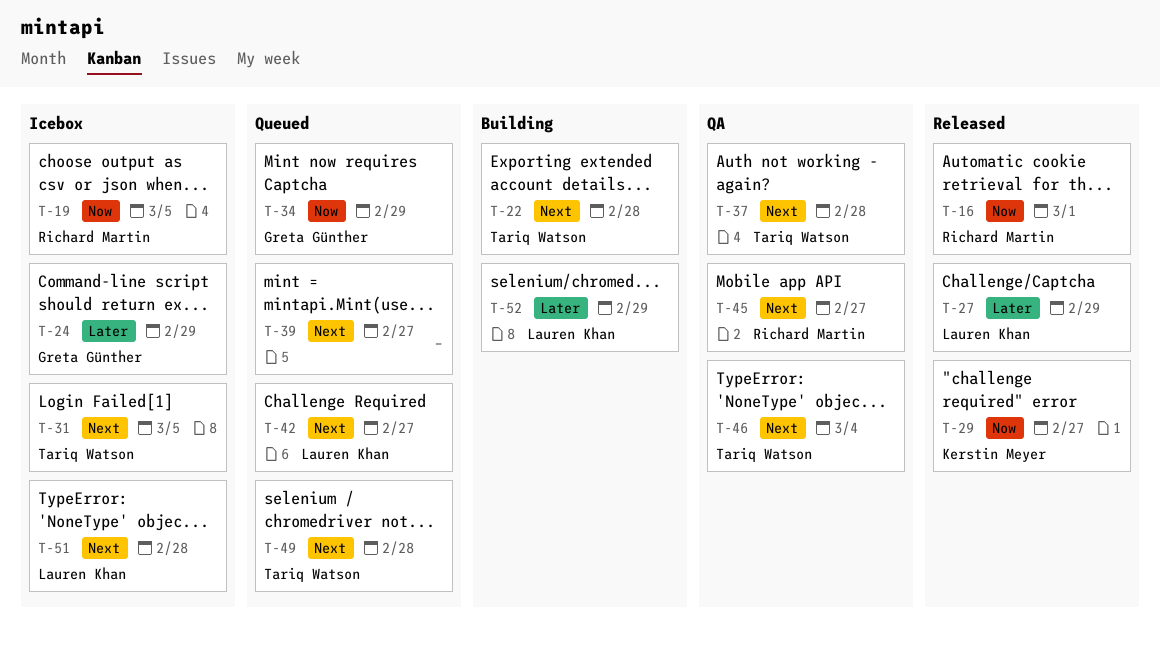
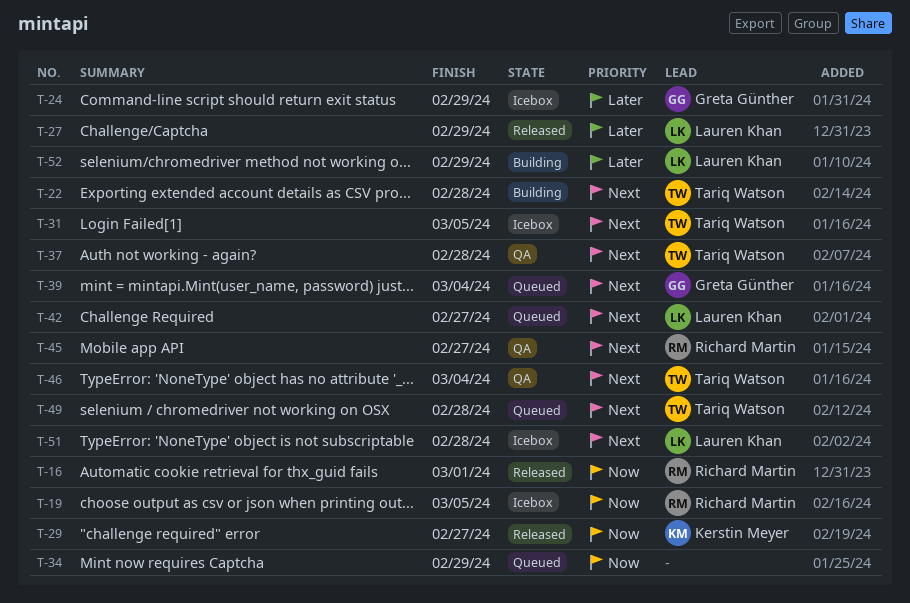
T-34, owner: Greta Günther -> none
T-39, owner: none -> Greta Günther
T-39, due: Feb 27 -> Mar 4

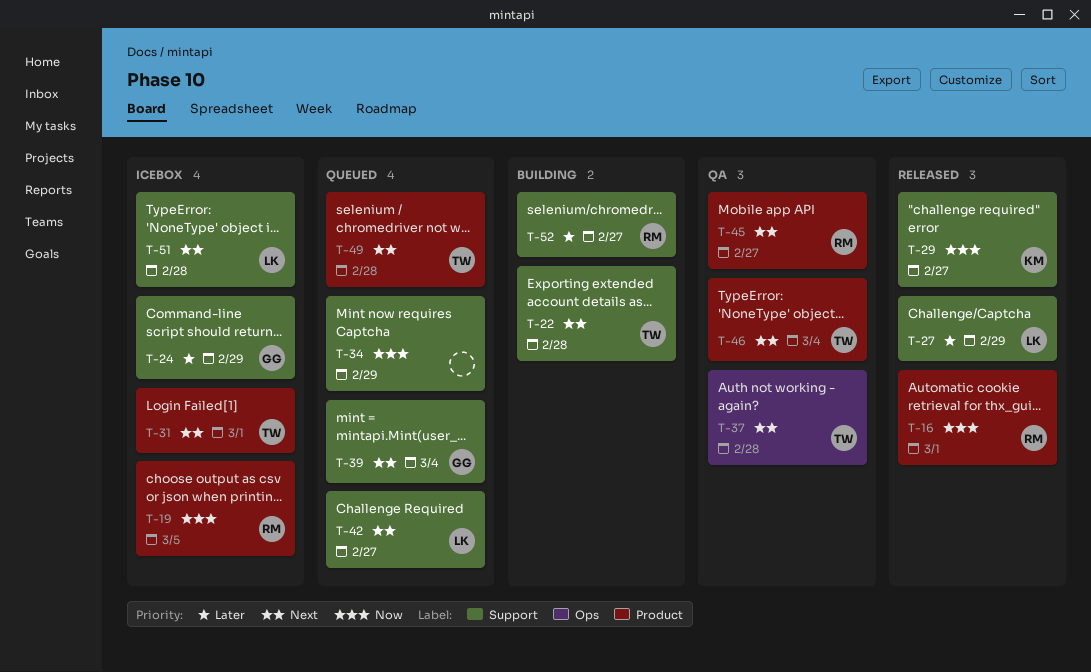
T-31, due: Mar 5 -> Mar 1
T-52, owner: Lauren Khan -> Richard Martin
T-52, due: Feb 29 -> Feb 27

